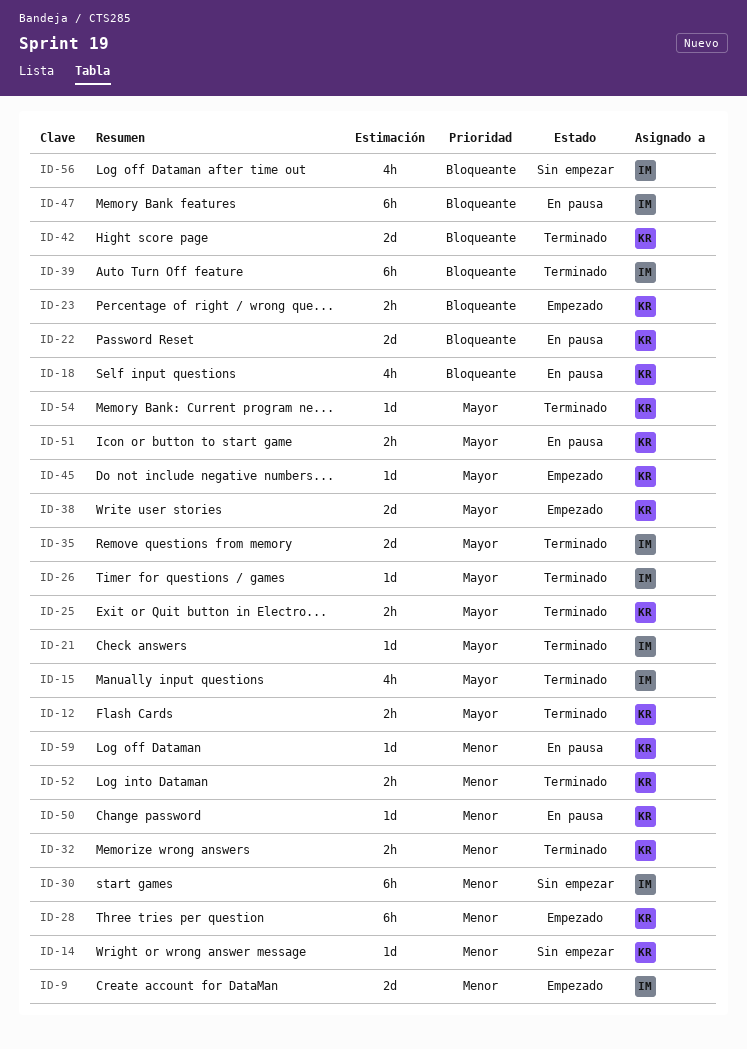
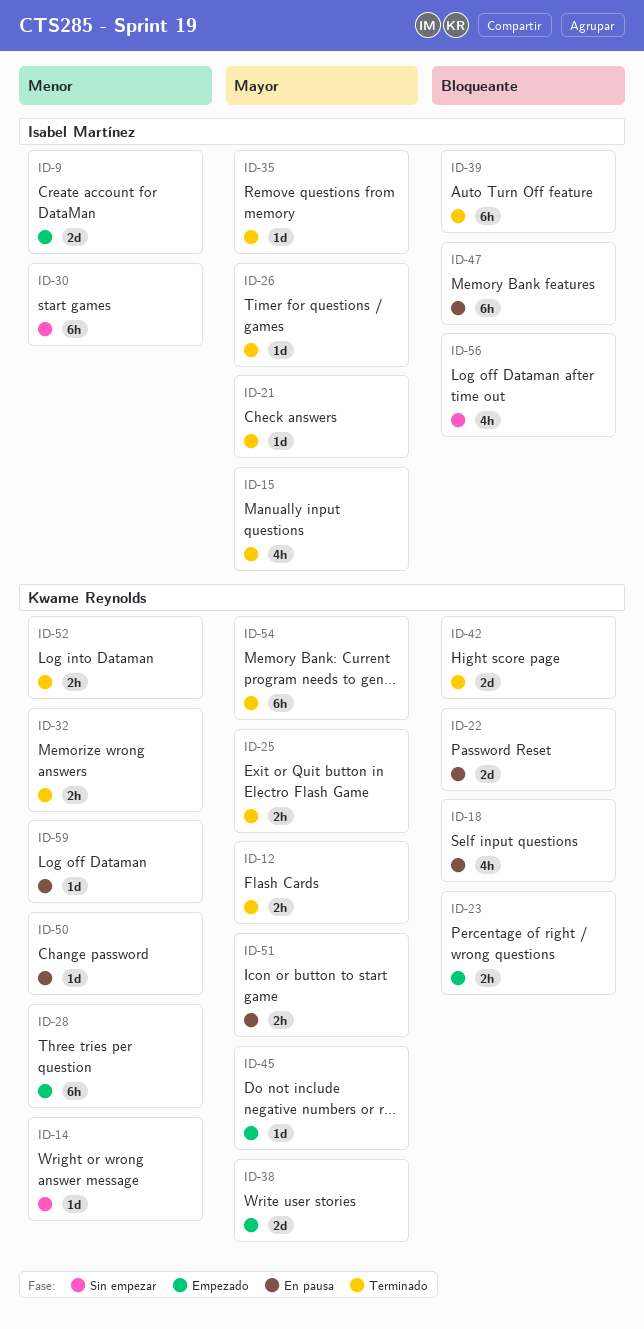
ID-35, estimate: 2d -> 1d
ID-54, estimate: 1d -> 6h

